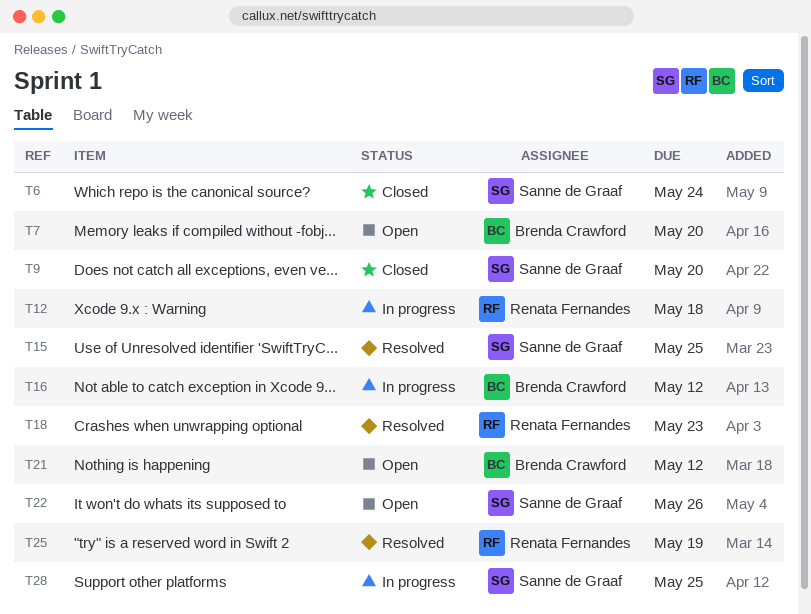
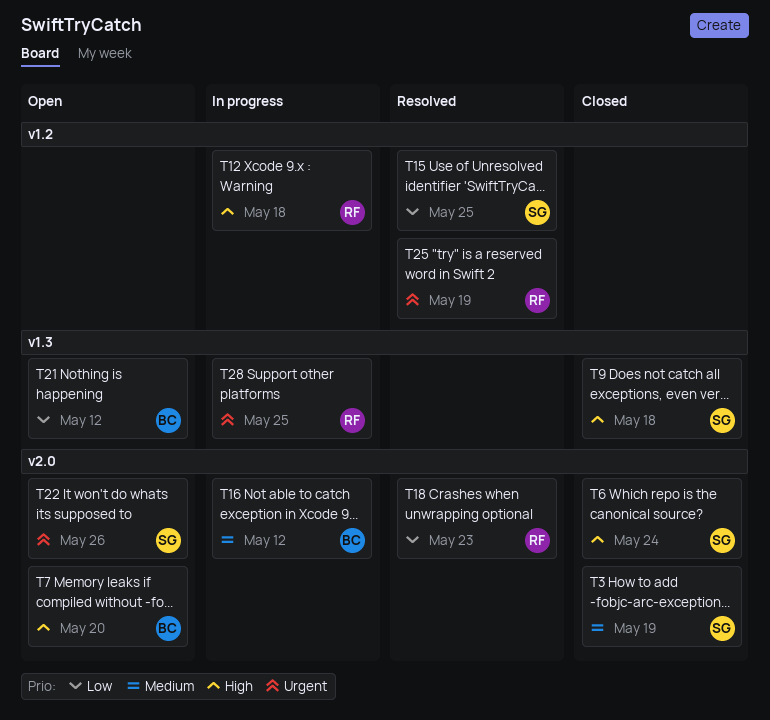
T3: none -> present
T9, due: May 20 -> May 18
T28, owner: Sanne de Graaf -> Renata Fernandes

